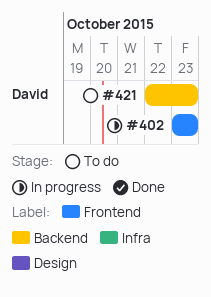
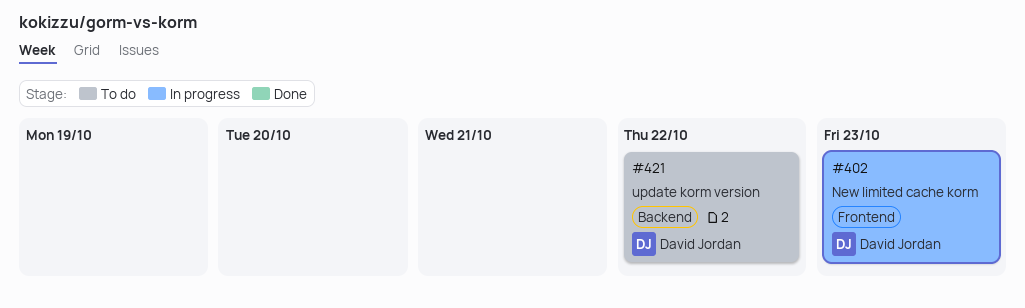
#421, due: Oct 23 -> Oct 22

